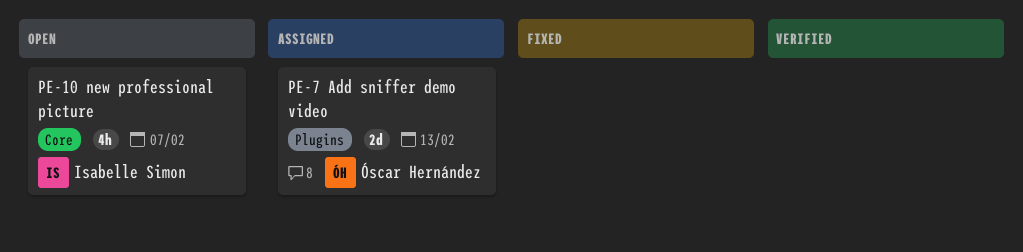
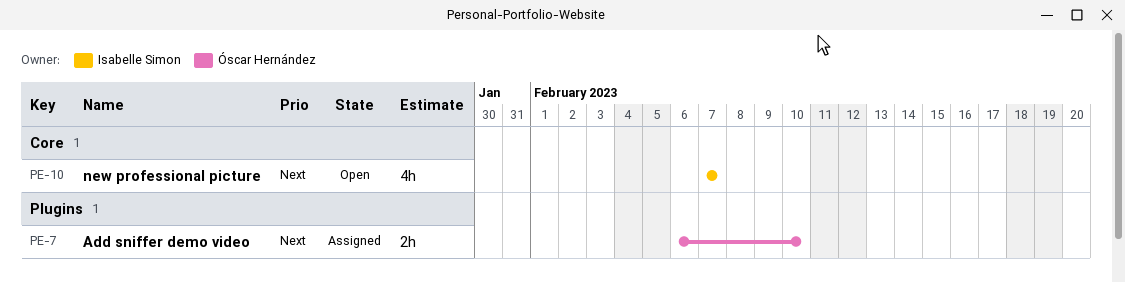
PE-7, estimate: 2d -> 2h
PE-7, due: Feb 13 -> Feb 10

